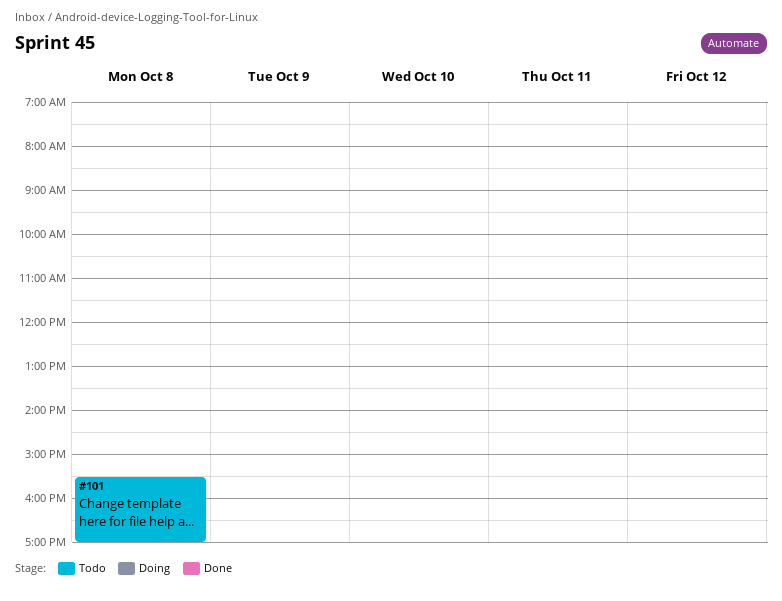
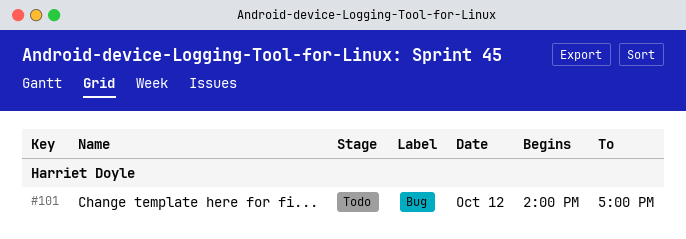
#101, day: Oct 8 -> Oct 12
#101, begins: 15:30 -> 14:00

